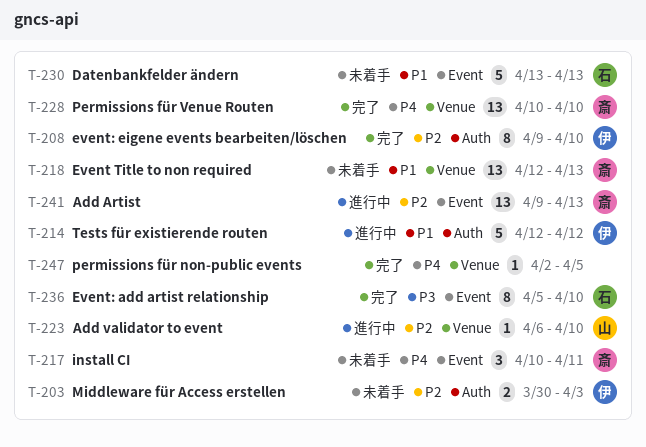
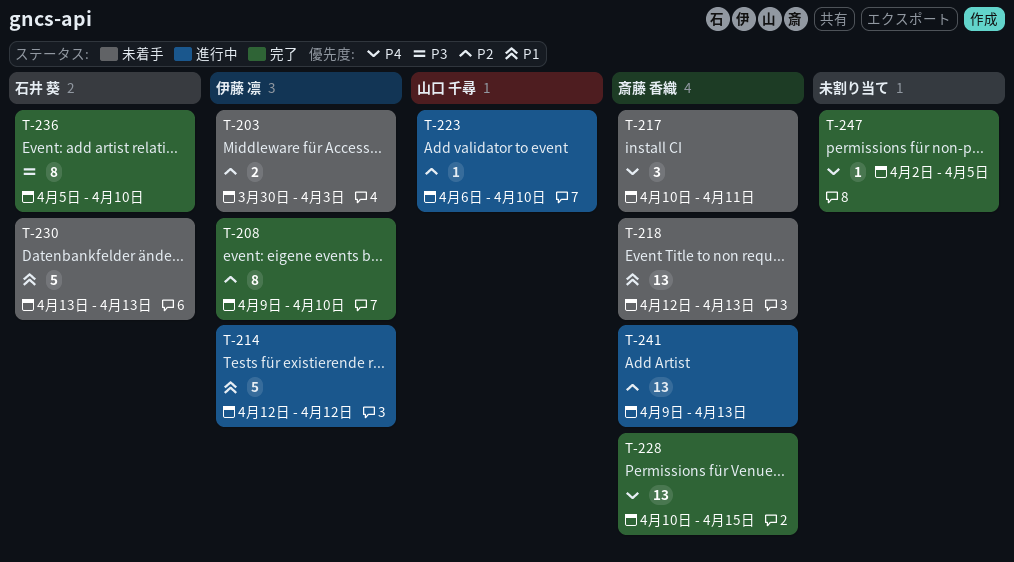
T-228, due: Apr 10 -> Apr 15

